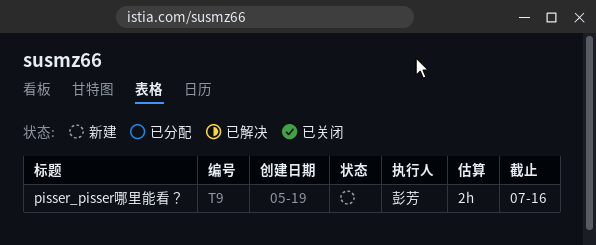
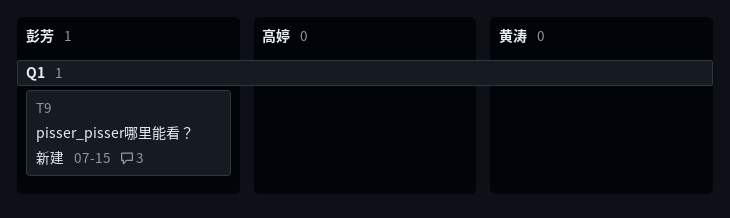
T9, due: Jul 16 -> Jul 15

